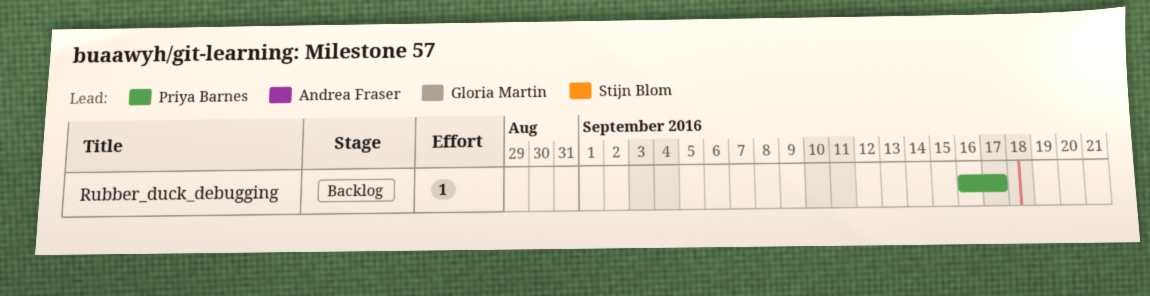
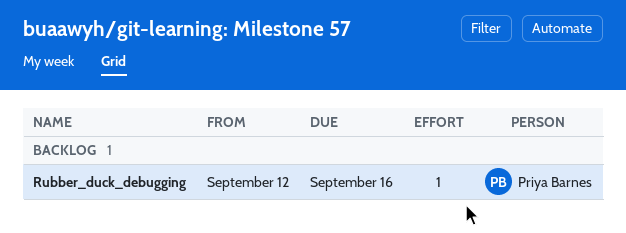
Rubber_duck_debugging, start: Sep 16 -> Sep 12
Rubber_duck_debugging, due: Sep 17 -> Sep 16

